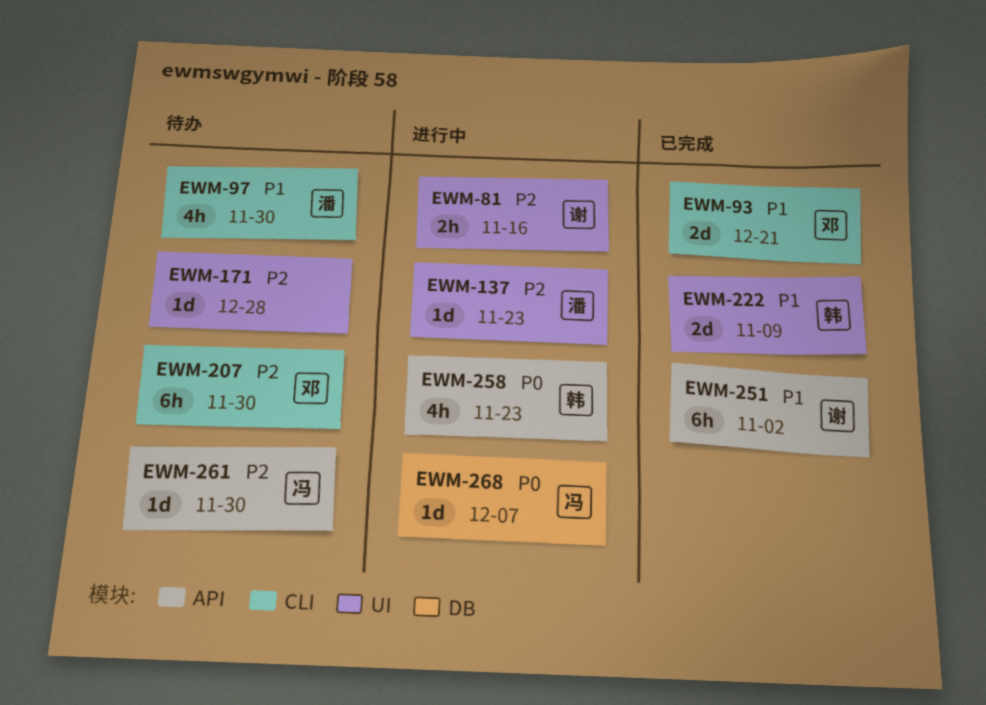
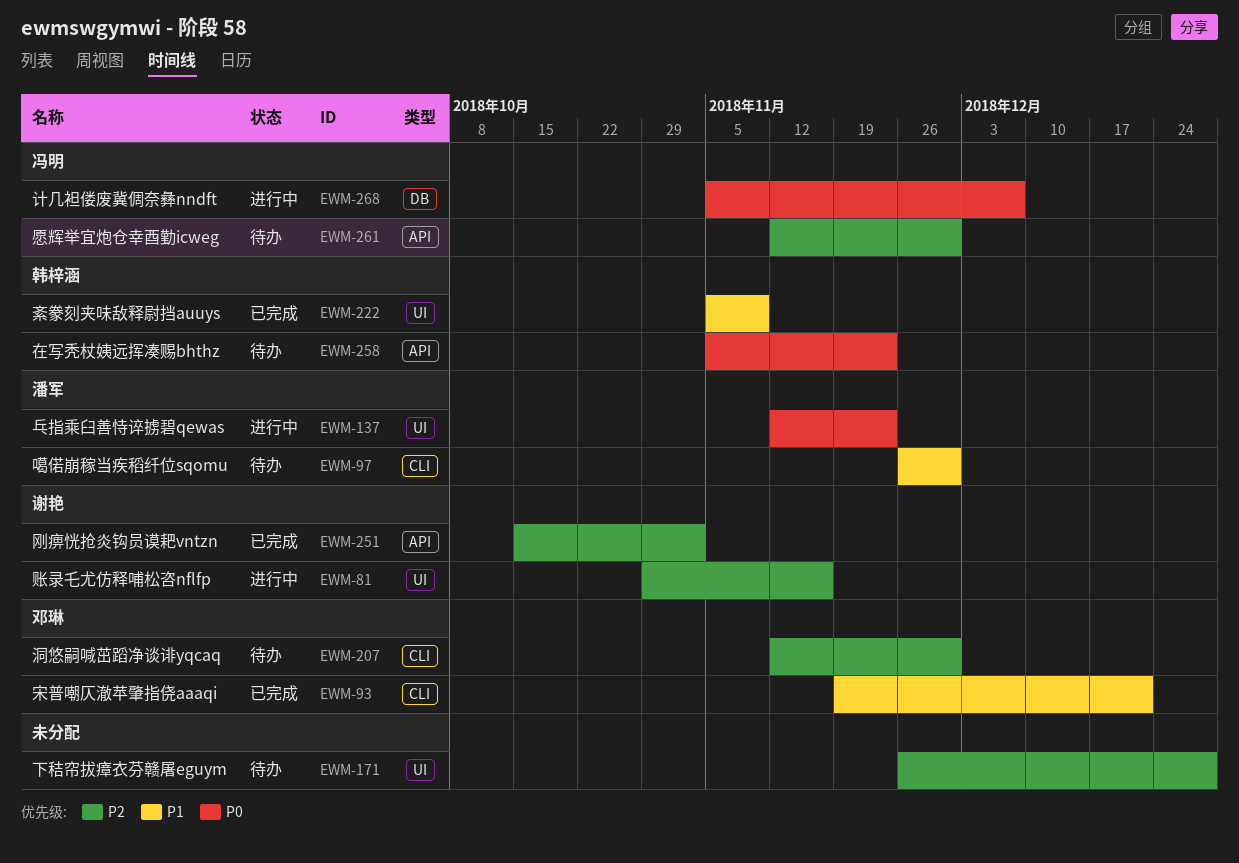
EWM-137, priority: P2 -> P0
EWM-251, priority: P1 -> P2
EWM-258, status: 进行中 -> 待办

